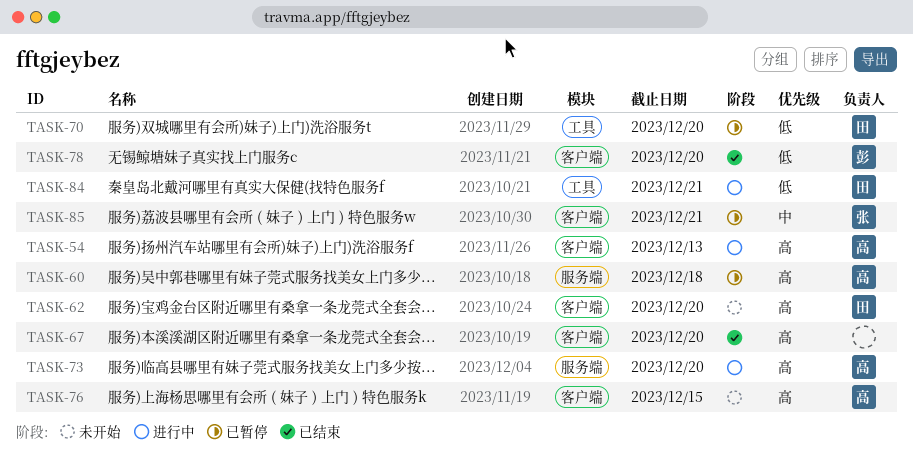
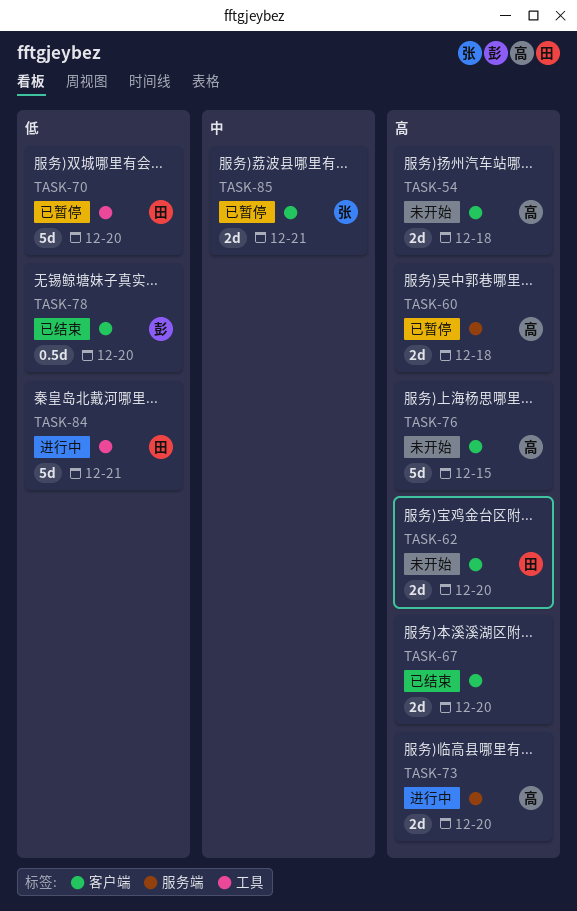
TASK-54, status: 进行中 -> 未开始
TASK-54, due: Dec 13 -> Dec 18

